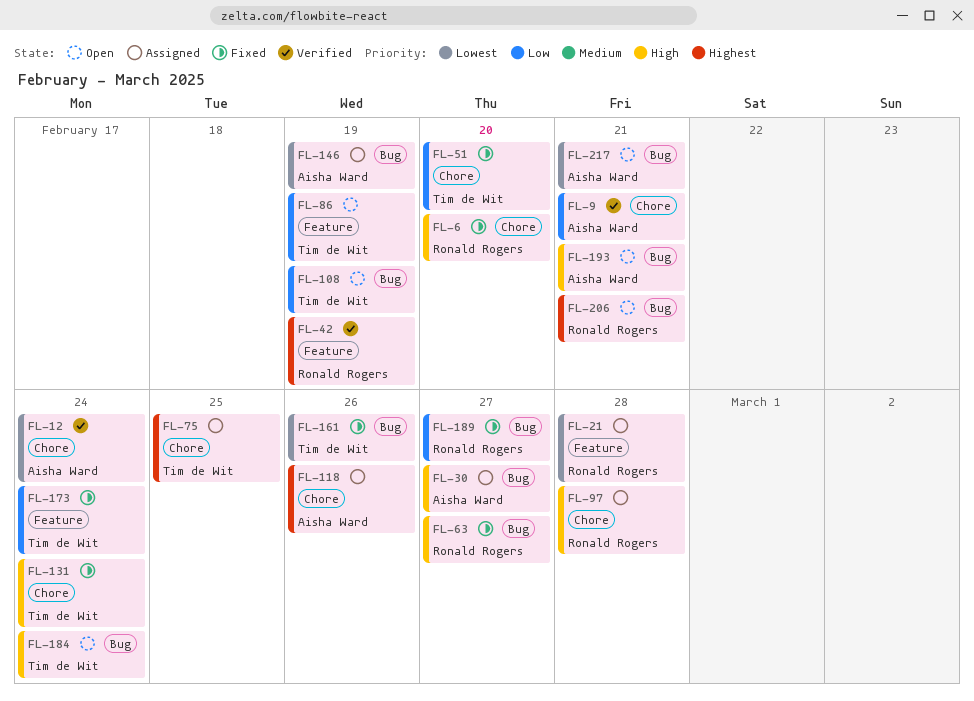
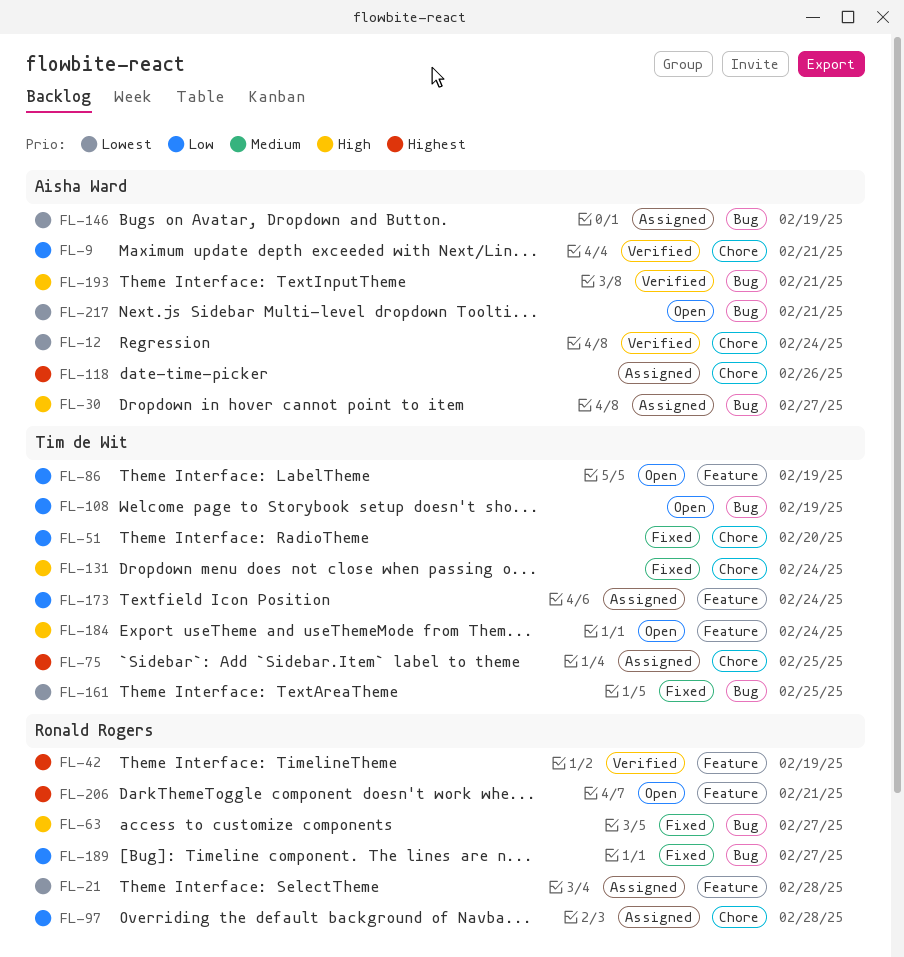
FL-6: present -> none
FL-97, priority: High -> Low
FL-161, due: Feb 26 -> Feb 25
FL-173, status: Fixed -> Assigned
FL-184, label: Bug -> Feature
FL-193, status: Open -> Verified
FL-206, label: Bug -> Feature

